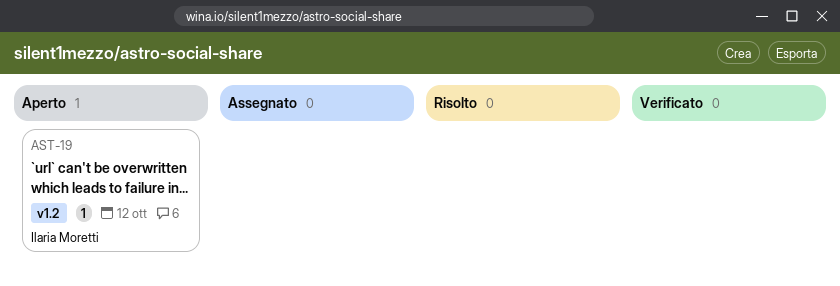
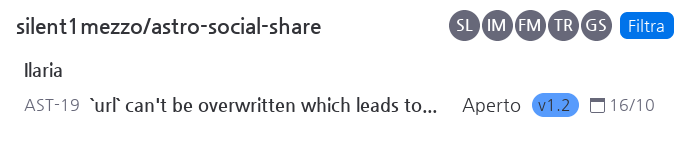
AST-19, due: Oct 12 -> Oct 16

